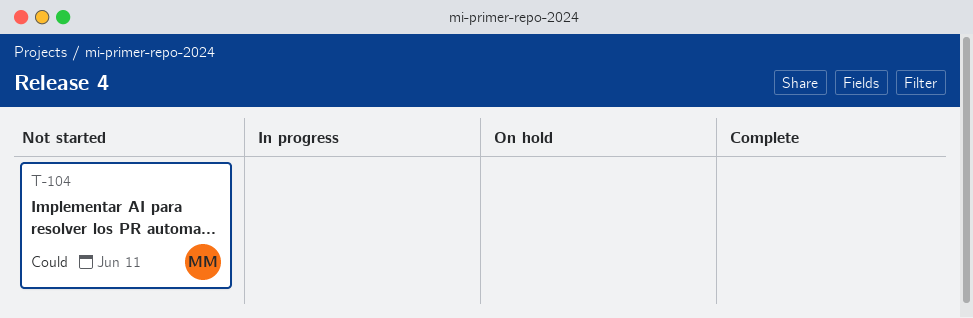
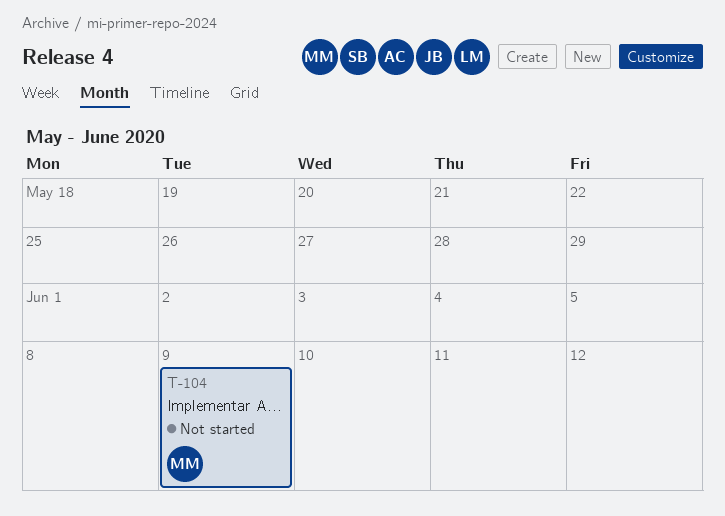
T-104, due: Jun 11 -> Jun 9

